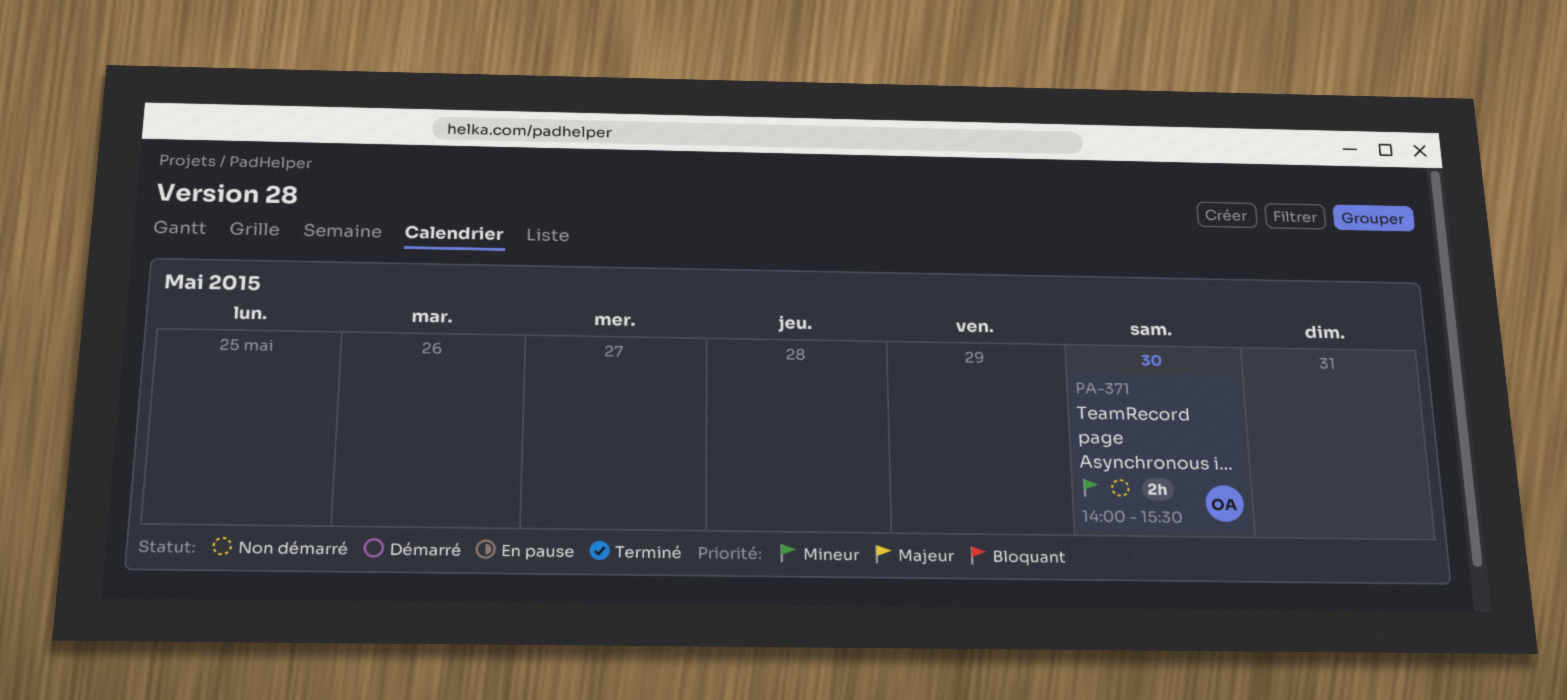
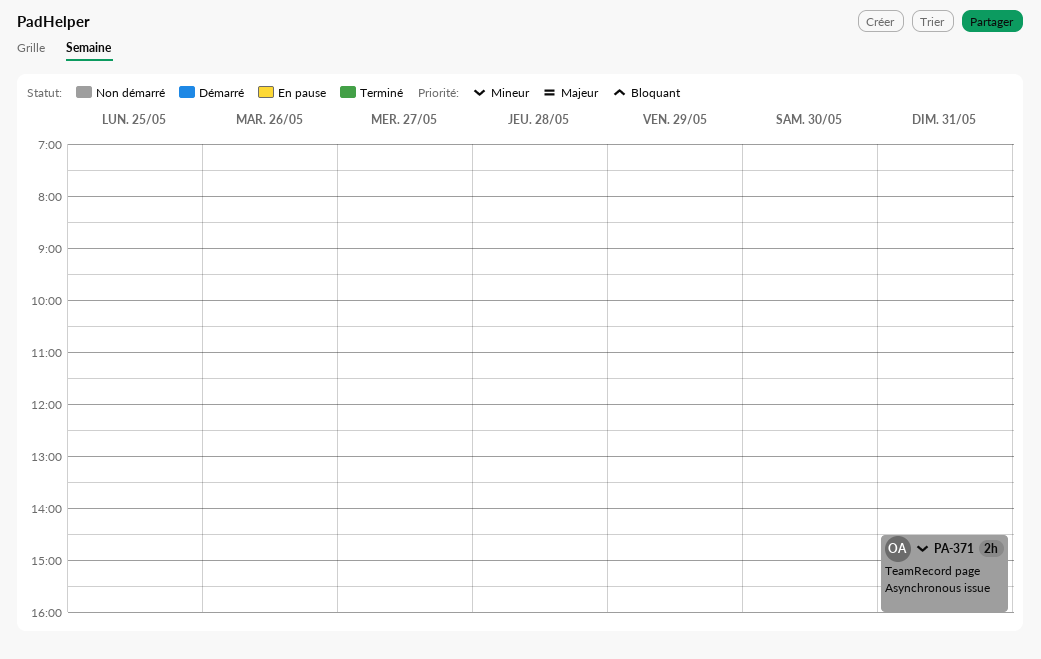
PA-371, day: May 30 -> May 31
PA-371, begins: 14:00 -> 14:30
PA-371, ends: 15:30 -> 16:00

